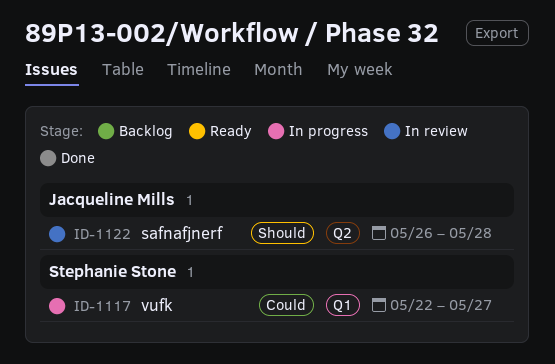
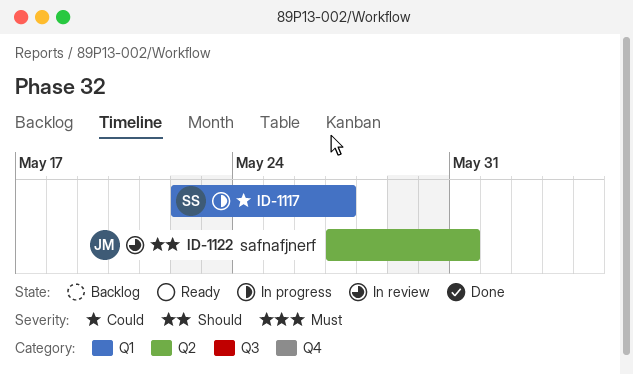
ID-1122, start: May 26 -> May 27
ID-1122, due: May 28 -> May 31

